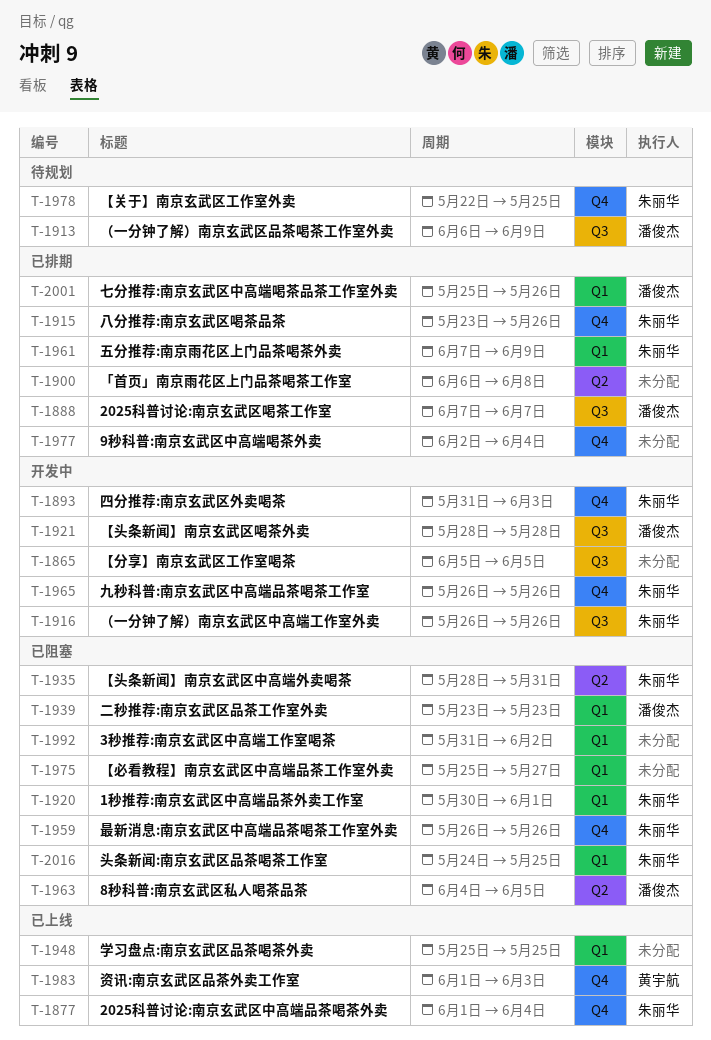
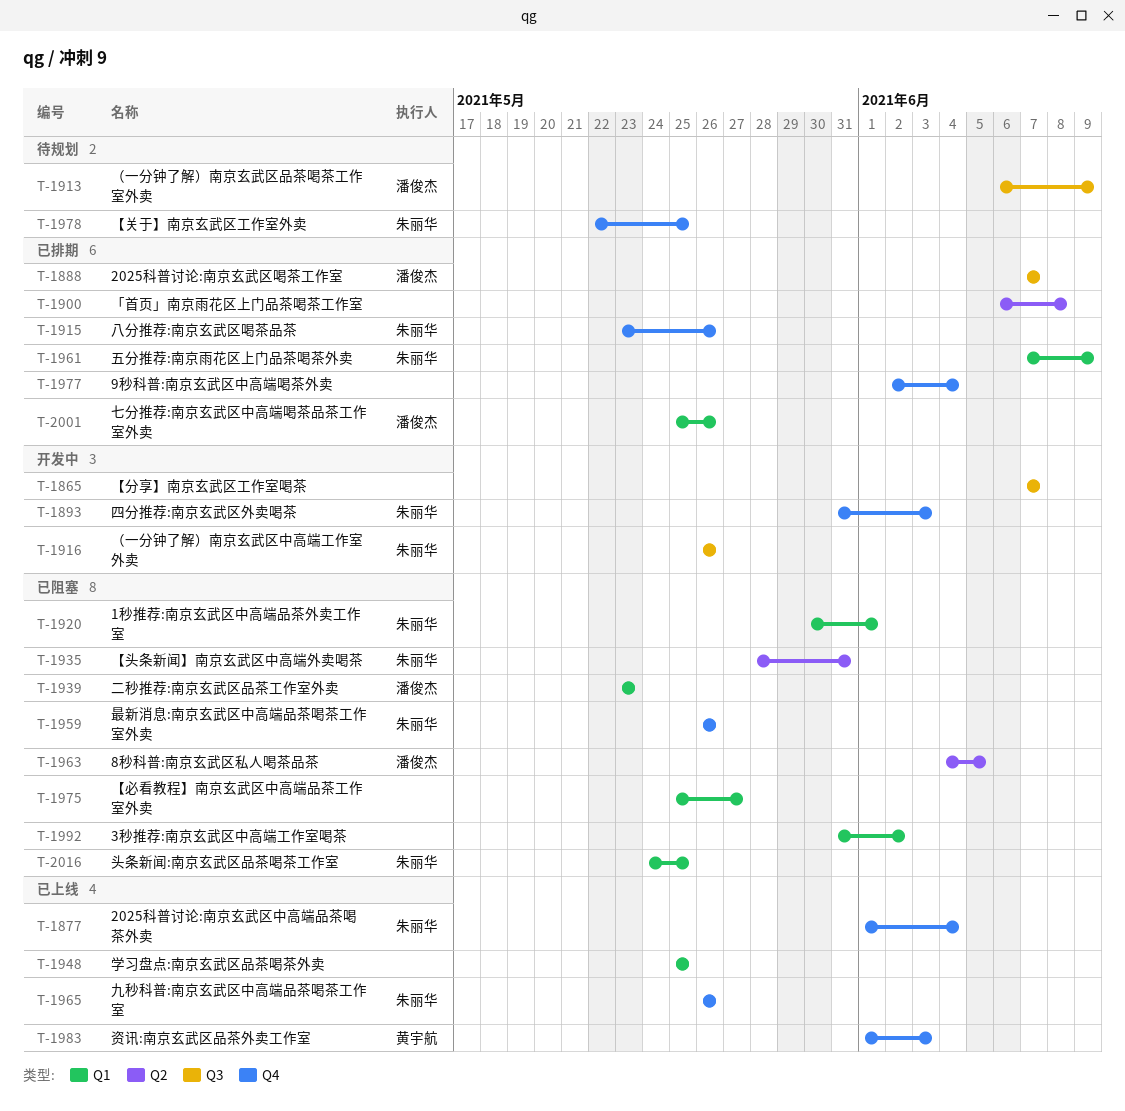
T-1865, start: Jun 5 -> Jun 7
T-1865, due: Jun 5 -> Jun 7
T-1921: present -> none
T-1965, status: 开发中 -> 已上线

